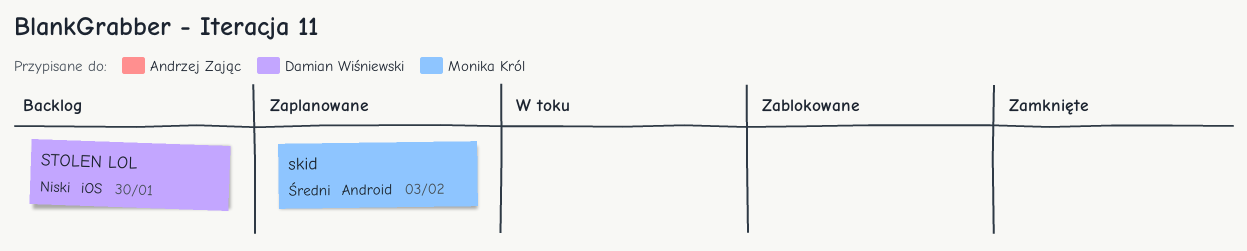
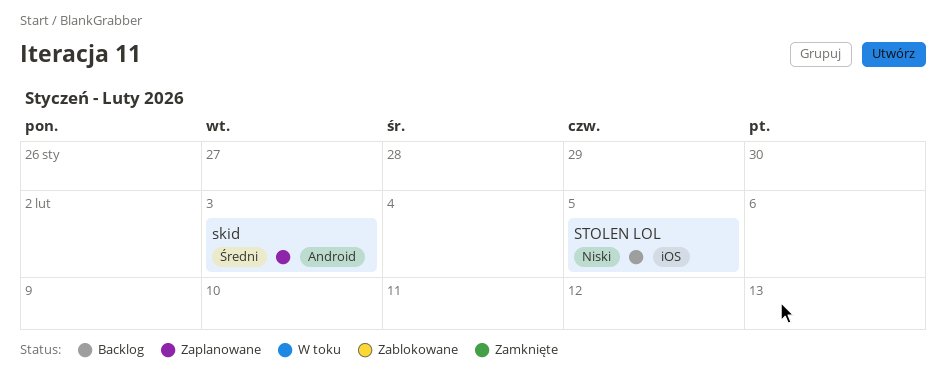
STOLEN LOL, due: Jan 30 -> Feb 5

